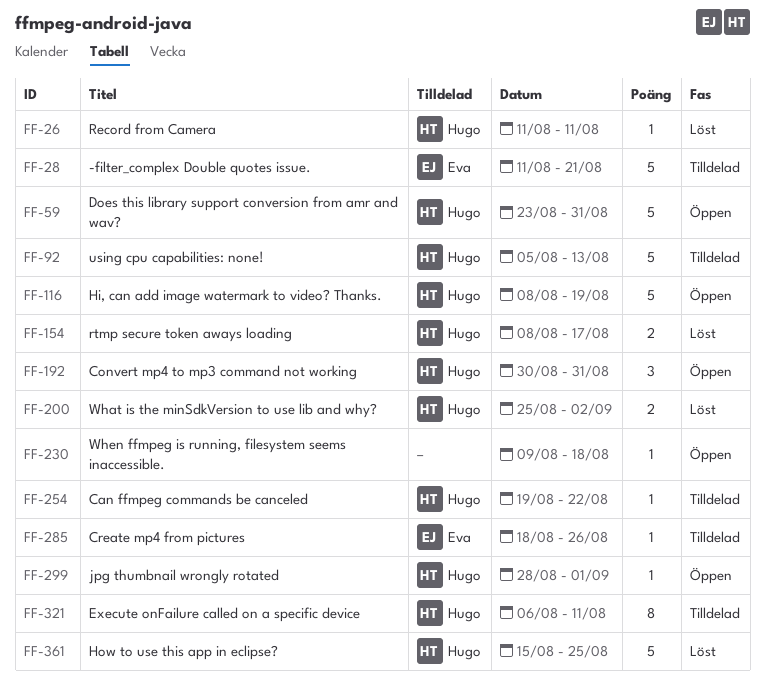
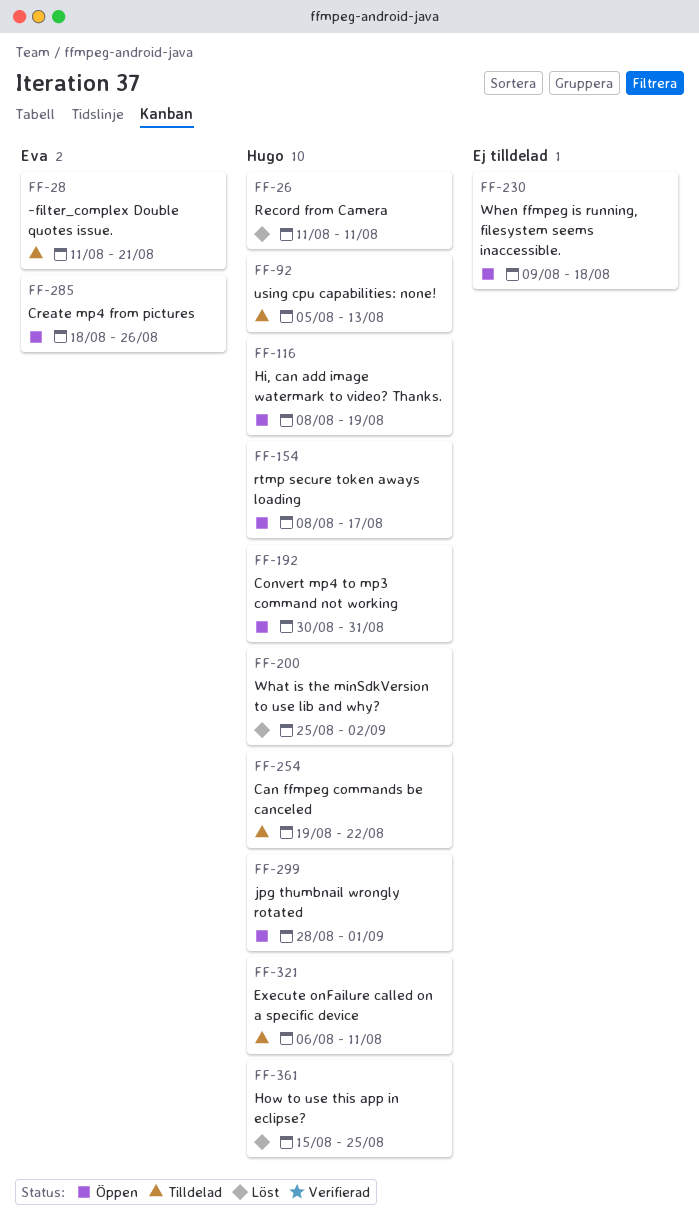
FF-59: present -> none
FF-154, status: Löst -> Öppen
FF-285, status: Tilldelad -> Öppen

